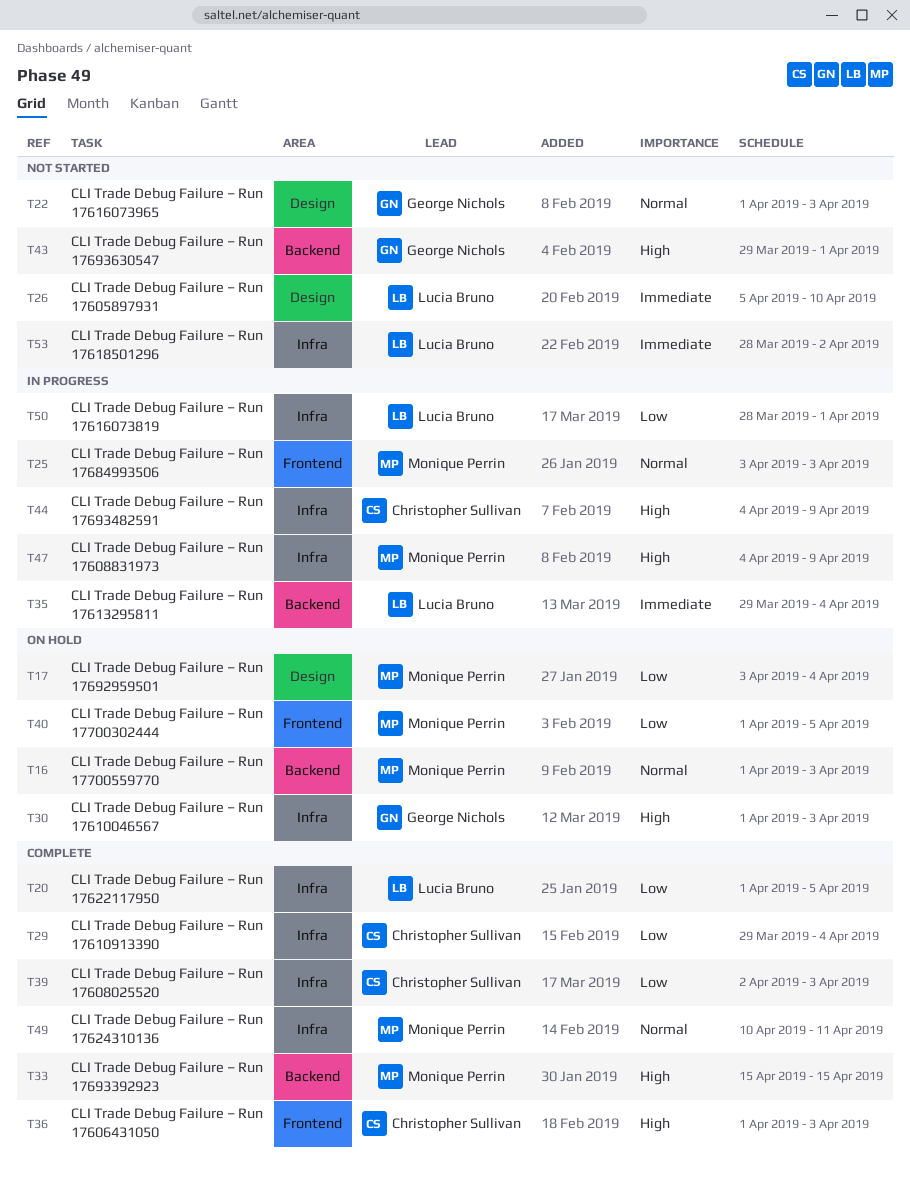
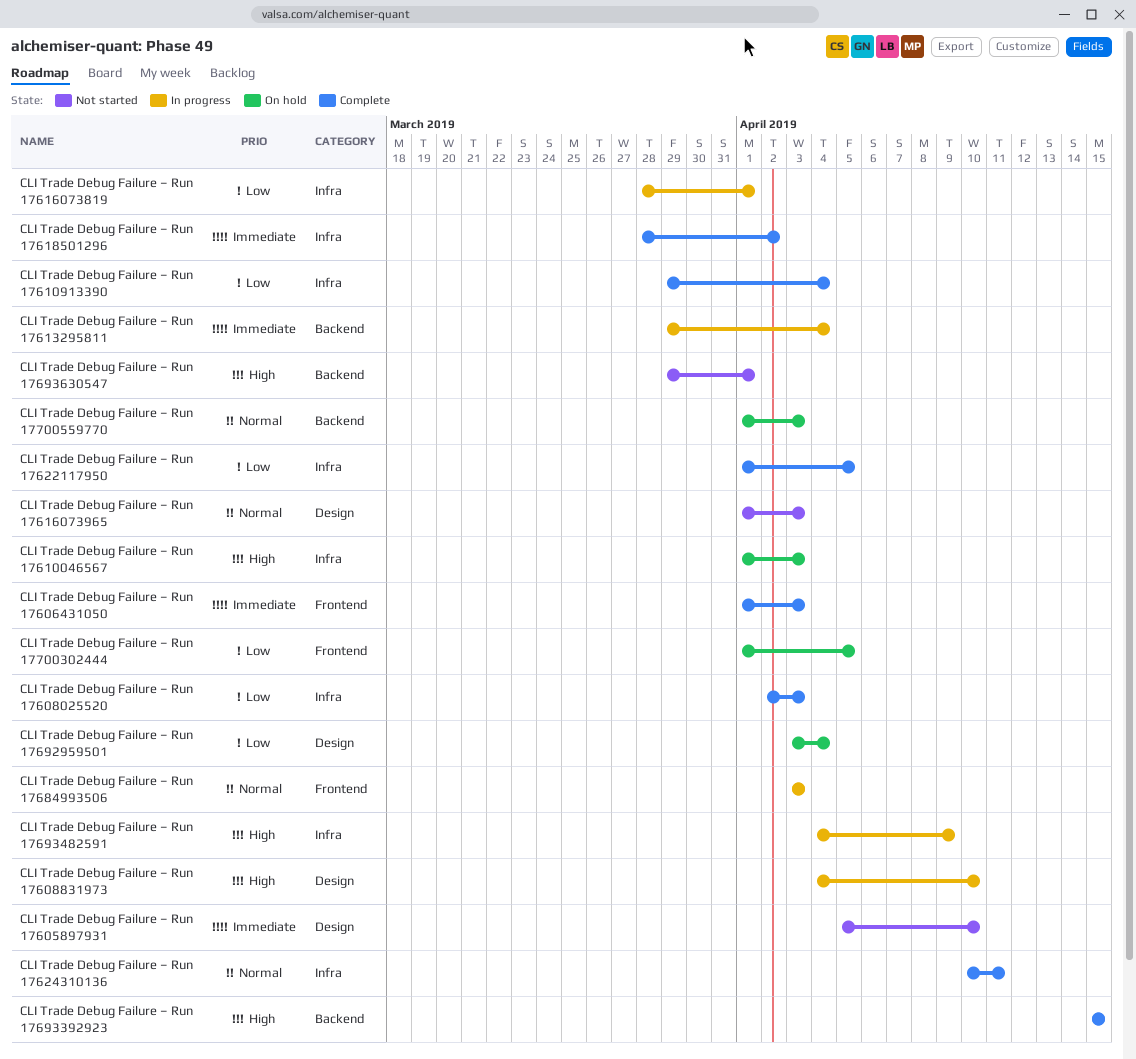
CLI Trade Debug Failure – Run 17606431050, priority: High -> Immediate
CLI Trade Debug Failure – Run 17608831973, label: Infra -> Design
CLI Trade Debug Failure – Run 17608831973, due: Apr 9 -> Apr 10
CLI Trade Debug Failure – Run 17618501296, status: Not started -> Complete

